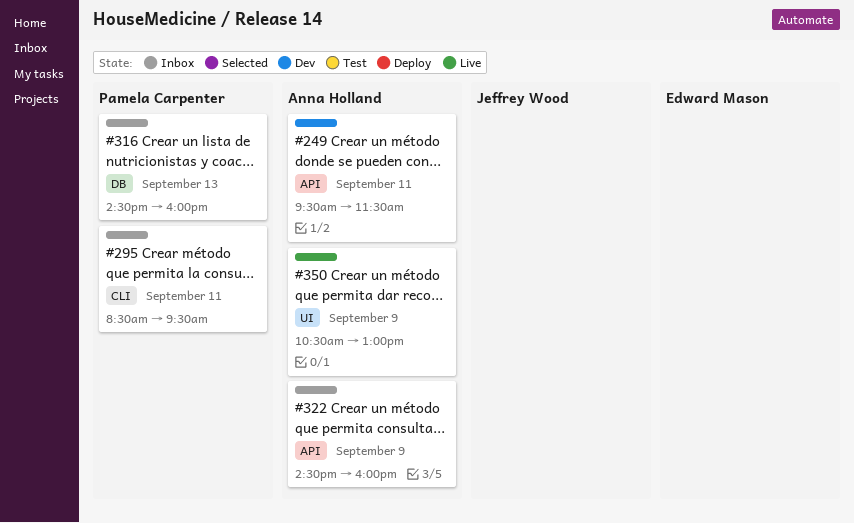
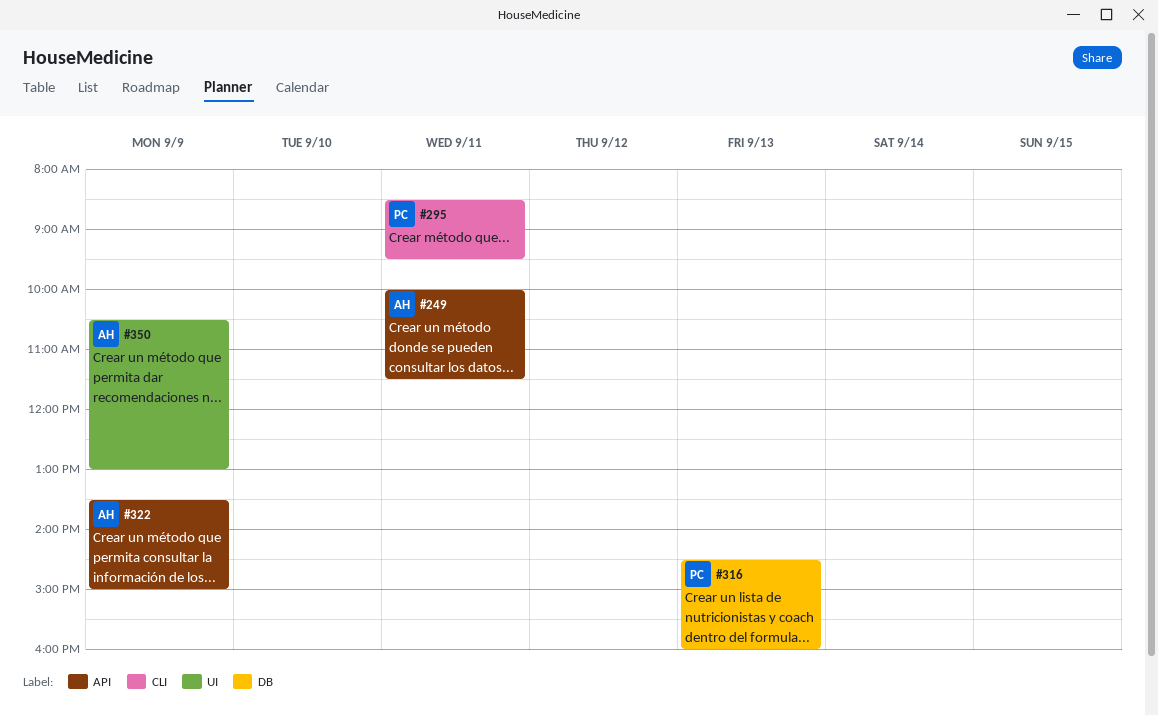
#249, begins: 09:30 -> 10:00
#322, begins: 14:30 -> 13:30
#322, ends: 16:00 -> 15:00

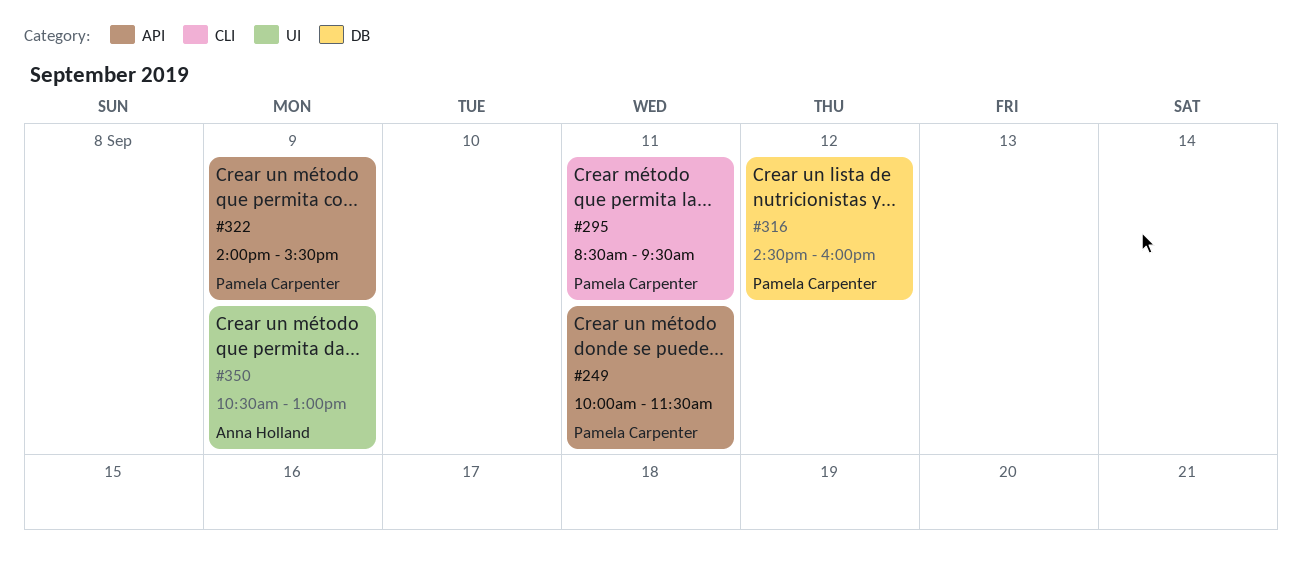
#249, owner: Anna Holland -> Pamela Carpenter
#316, day: Sep 13 -> Sep 12
#322, owner: Anna Holland -> Pamela Carpenter
#322, begins: 13:30 -> 14:00
#322, ends: 15:00 -> 15:30

